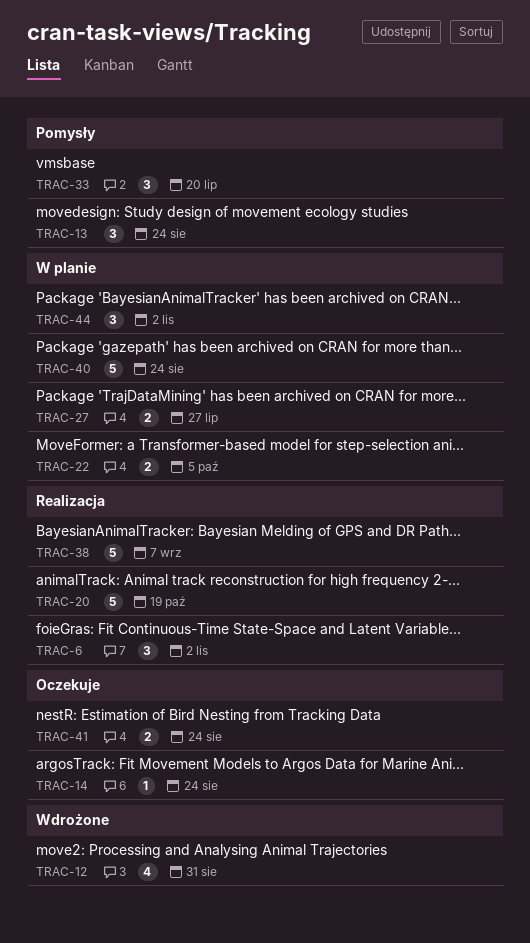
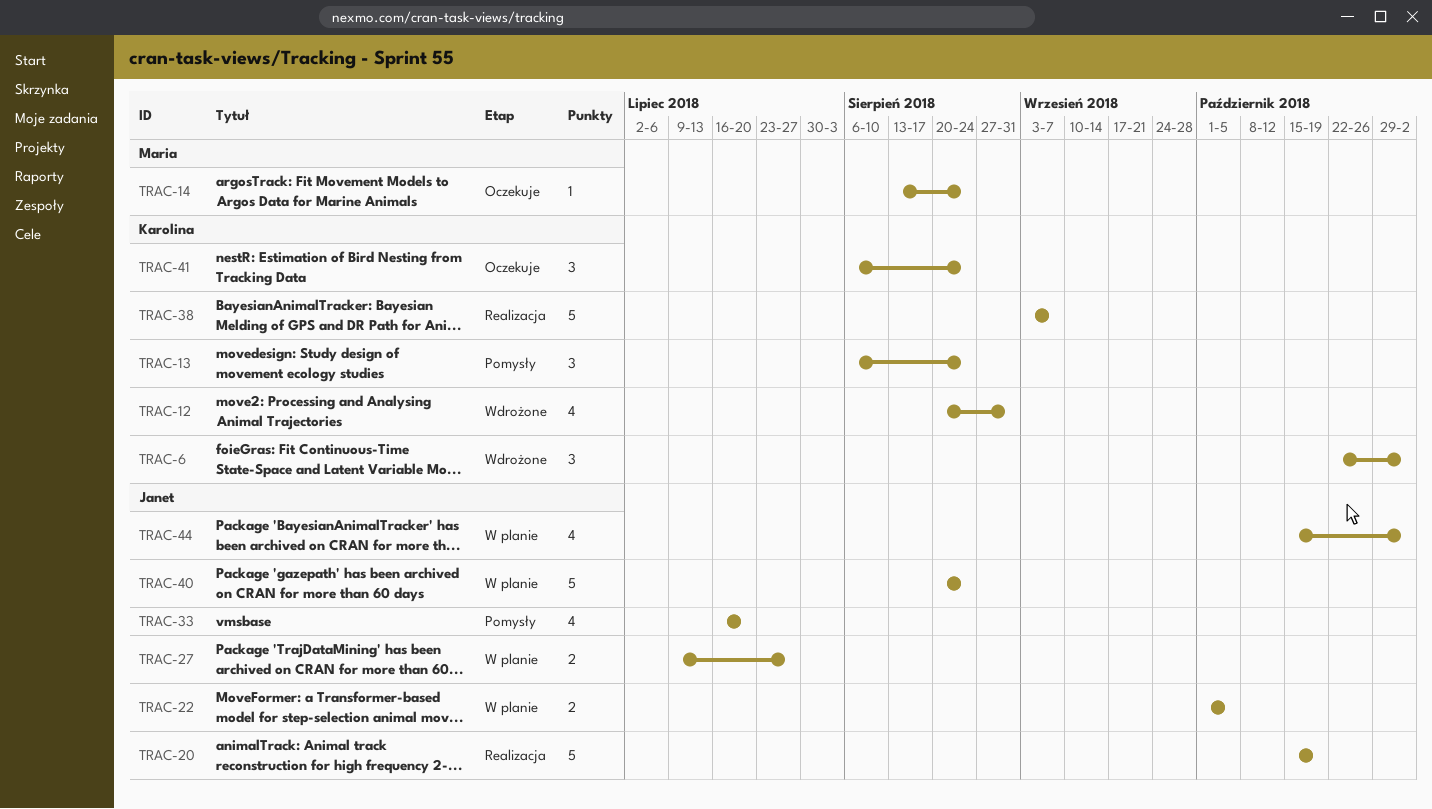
TRAC-6, status: Realizacja -> Wdrożone
TRAC-33, estimate: 3 -> 4
TRAC-41, estimate: 2 -> 3
TRAC-44, estimate: 3 -> 4

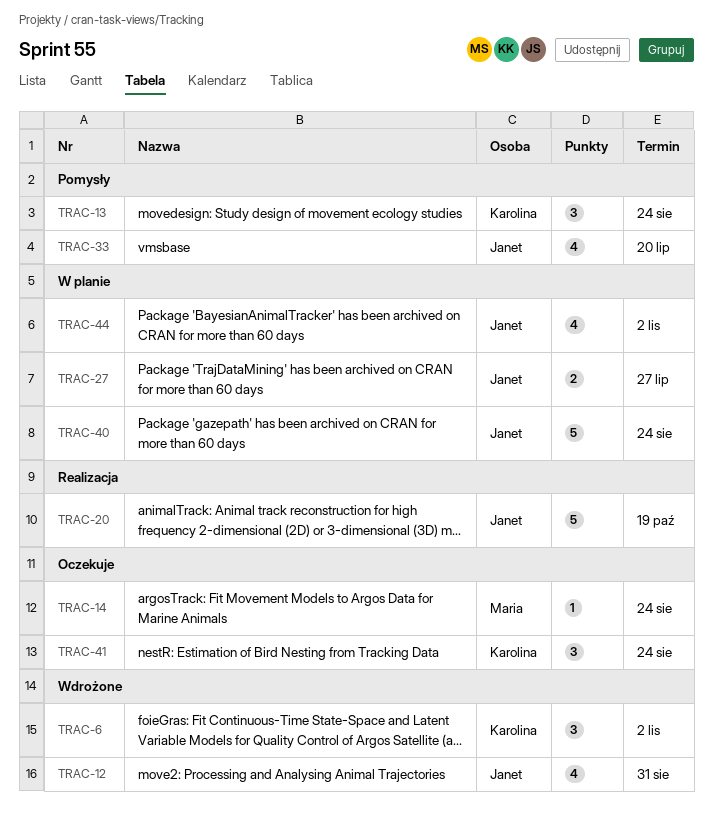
TRAC-12, owner: Karolina -> Janet
TRAC-22: present -> none
TRAC-38: present -> none

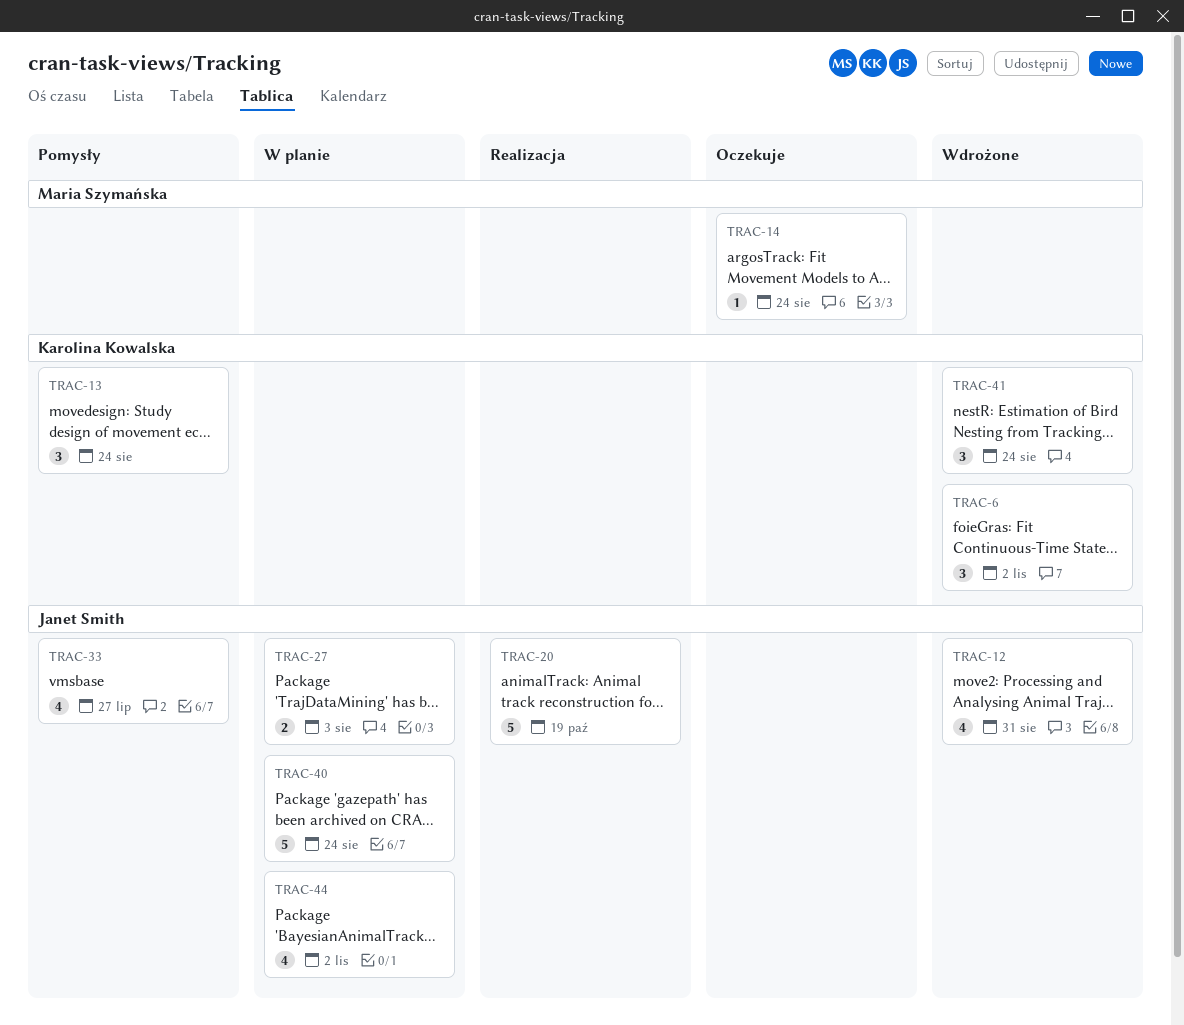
TRAC-27, due: Jul 27 -> Aug 3
TRAC-33, due: Jul 20 -> Jul 27
TRAC-41, status: Oczekuje -> Wdrożone

